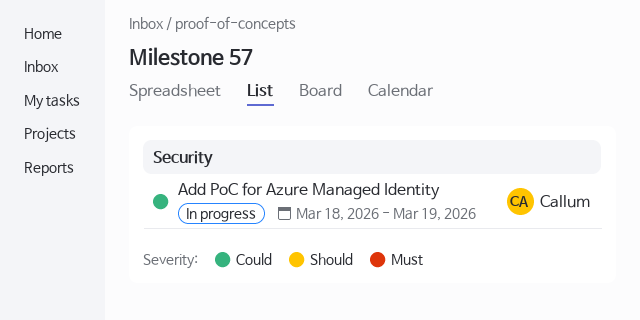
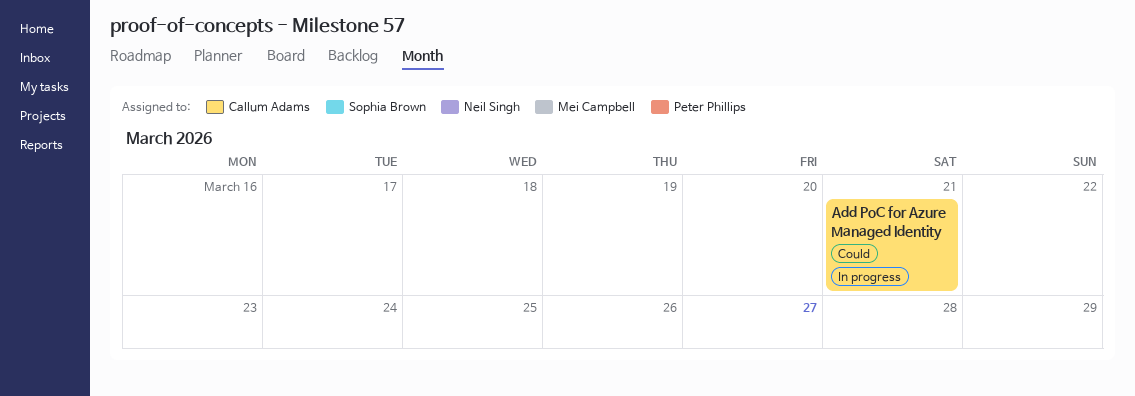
Add PoC for Azure Managed Identity, due: Mar 19 -> Mar 21

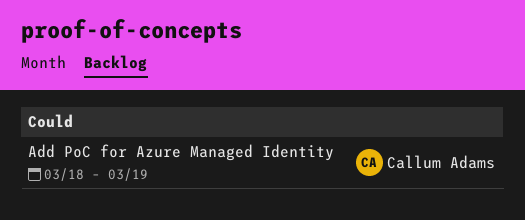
Add PoC for Azure Managed Identity, due: Mar 21 -> Mar 19

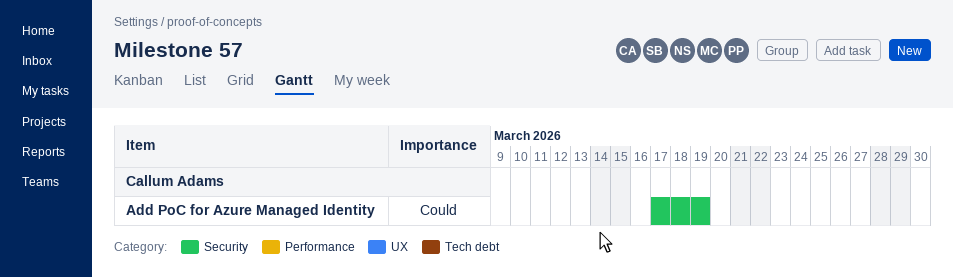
Add PoC for Azure Managed Identity, start: Mar 18 -> Mar 17

